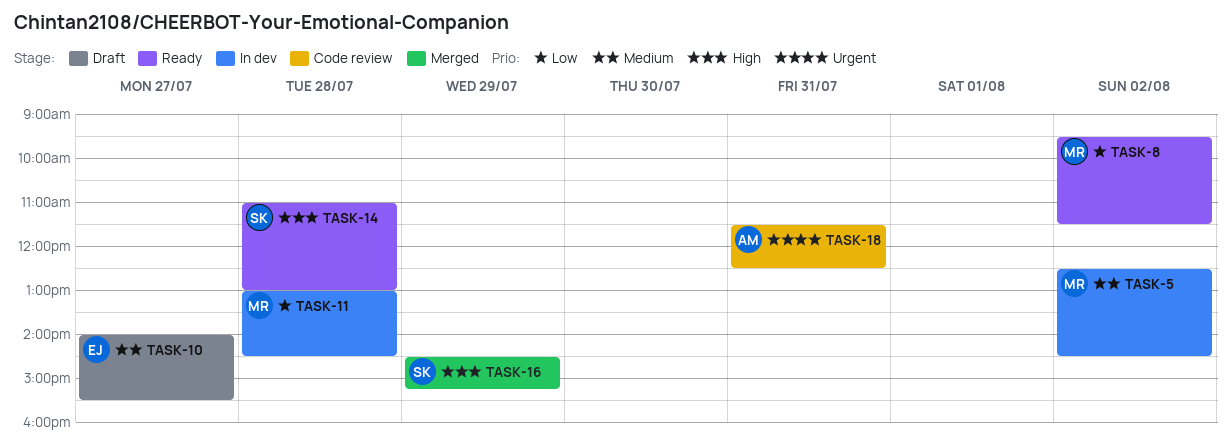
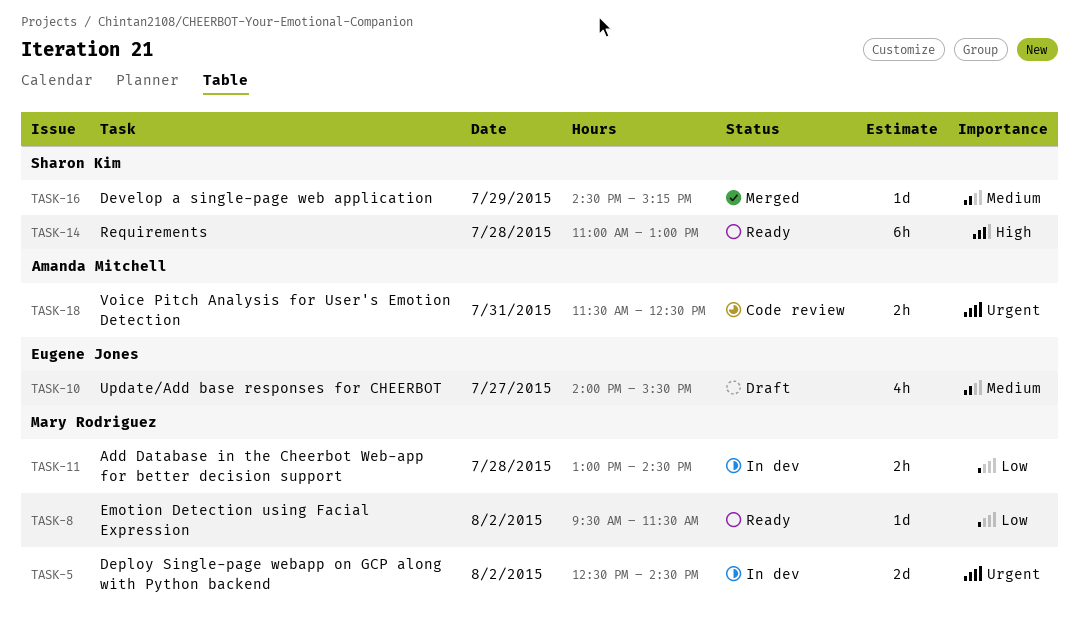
TASK-5, priority: Medium -> Urgent
TASK-16, priority: High -> Medium

